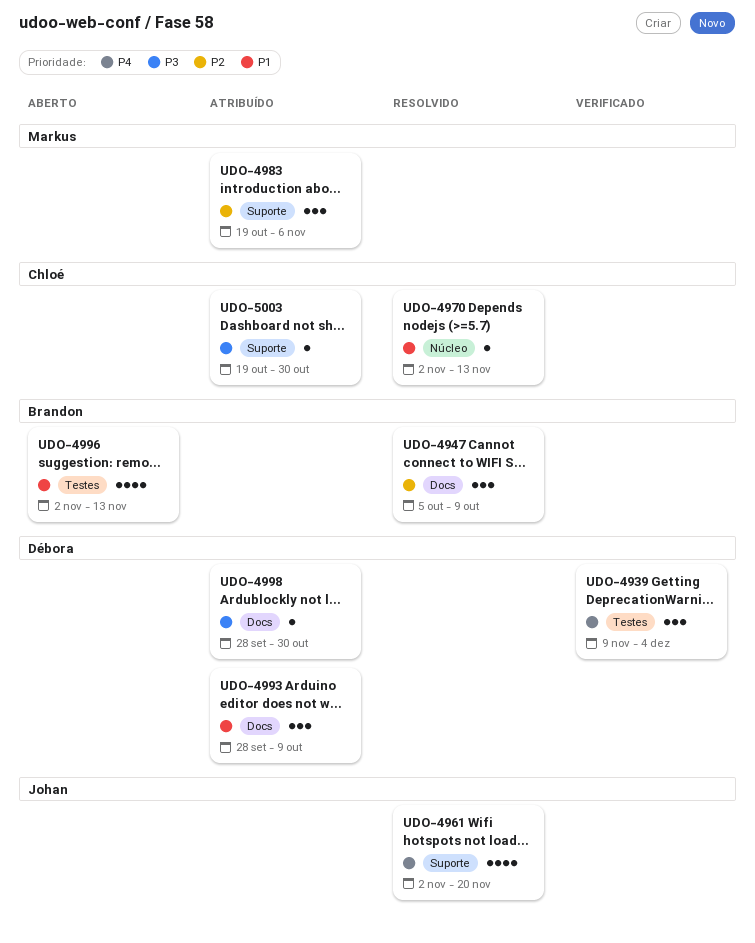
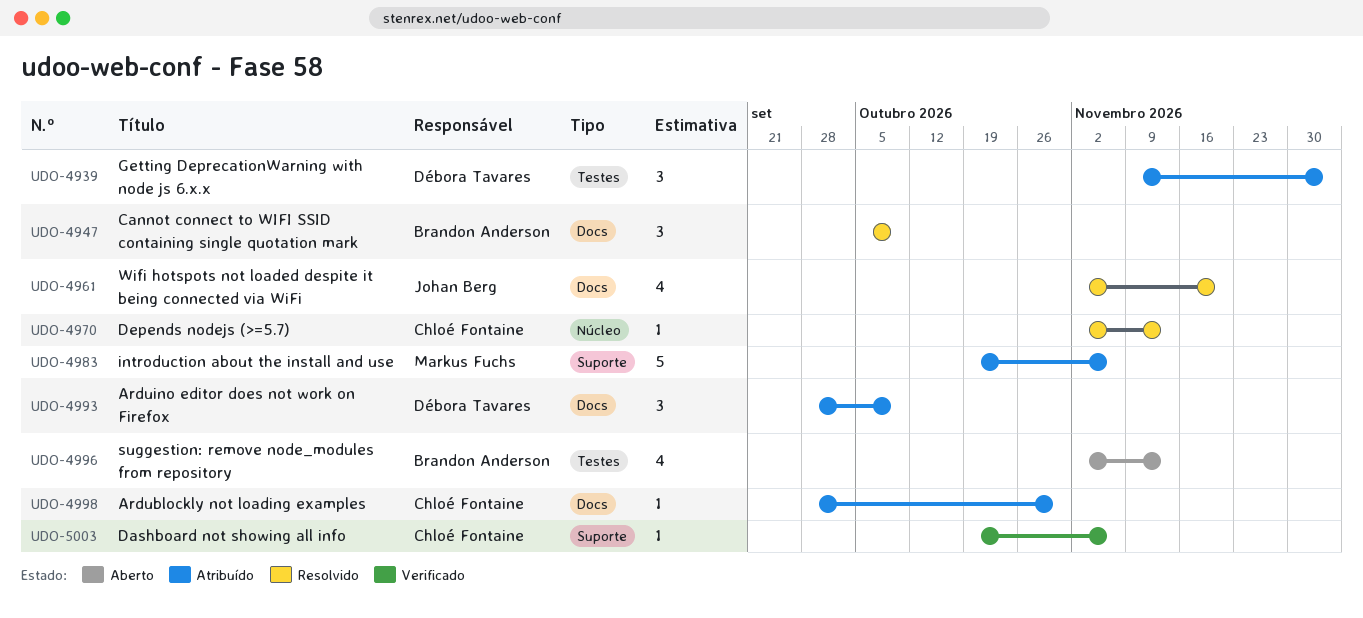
UDO-4939, status: Verificado -> Atribuído
UDO-4961, label: Suporte -> Docs
UDO-4983, estimate: 3 -> 5
UDO-4998, owner: Débora Tavares -> Chloé Fontaine
UDO-5003, status: Atribuído -> Verificado
UDO-5003, due: Oct 30 -> Nov 6

